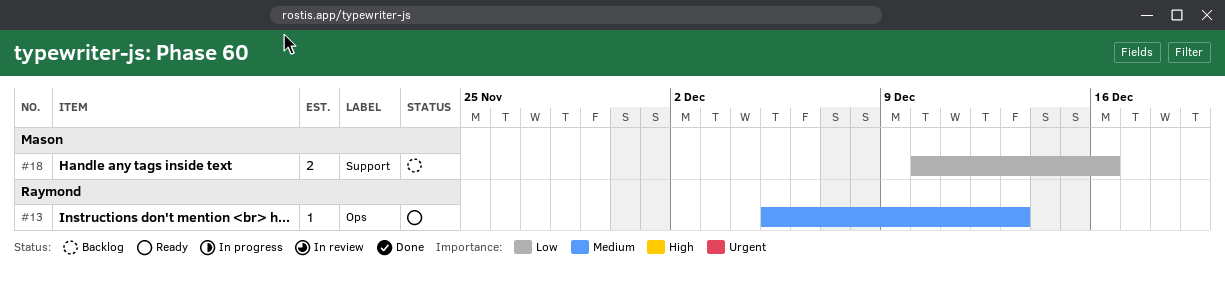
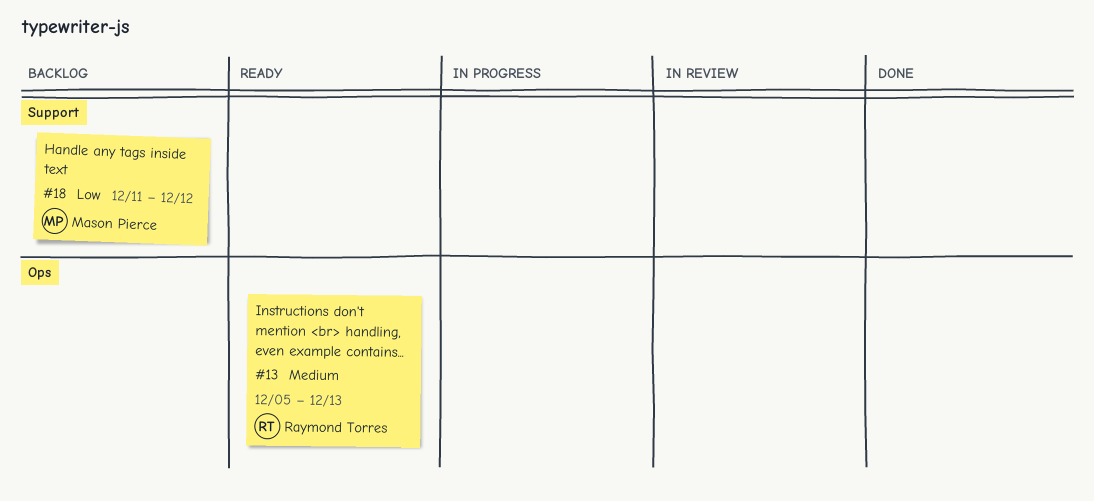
#18, start: Dec 10 -> Dec 11
#18, due: Dec 16 -> Dec 12

